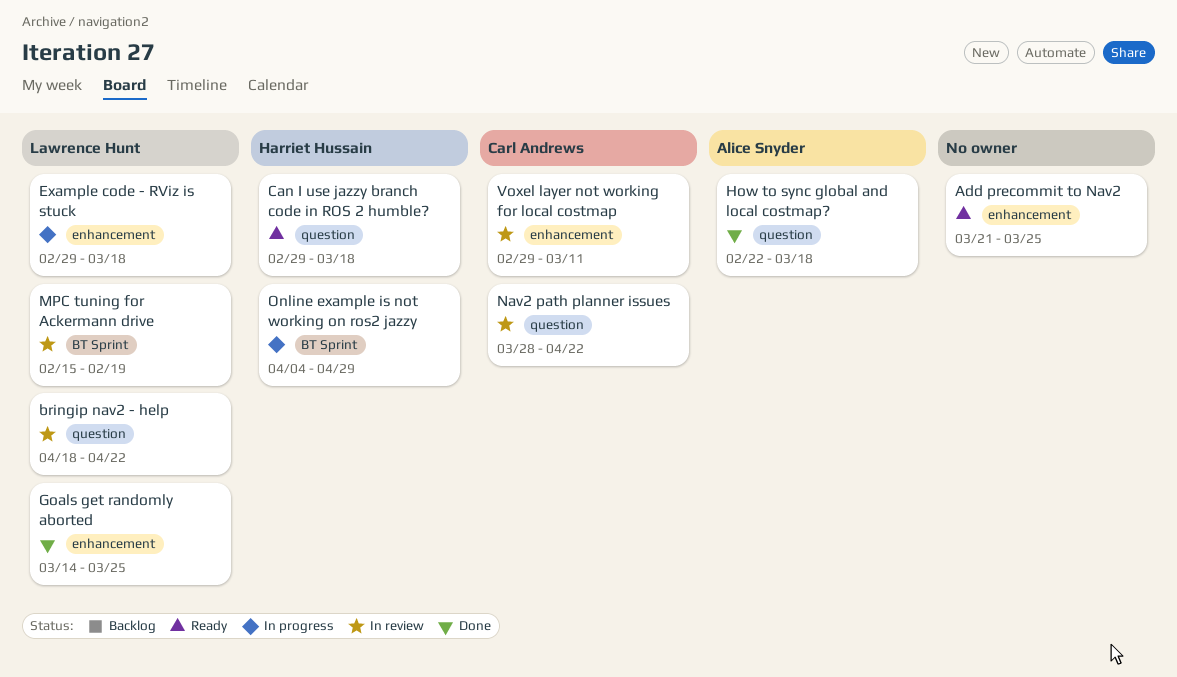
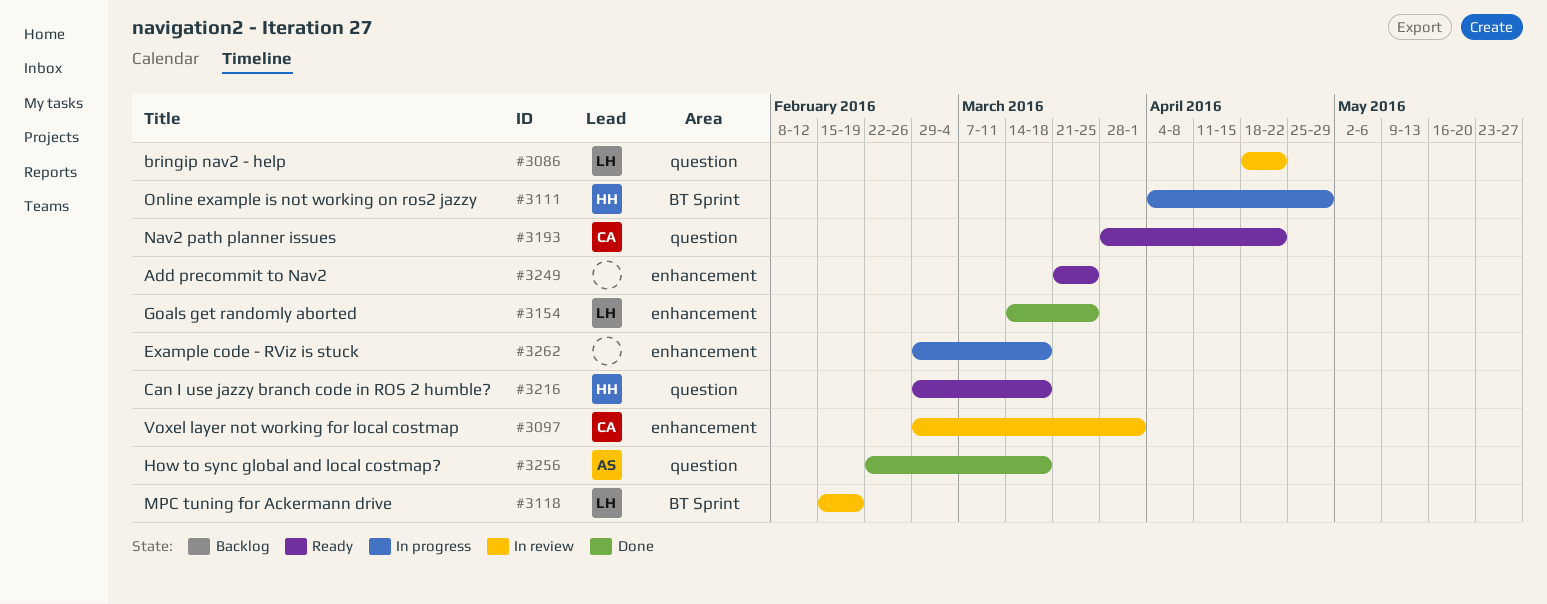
Example code - RViz is stuck, owner: Lawrence Hunt -> none
Nav2 path planner issues, status: In review -> Ready
Voxel layer not working for local costmap, due: Mar 11 -> Apr 1

